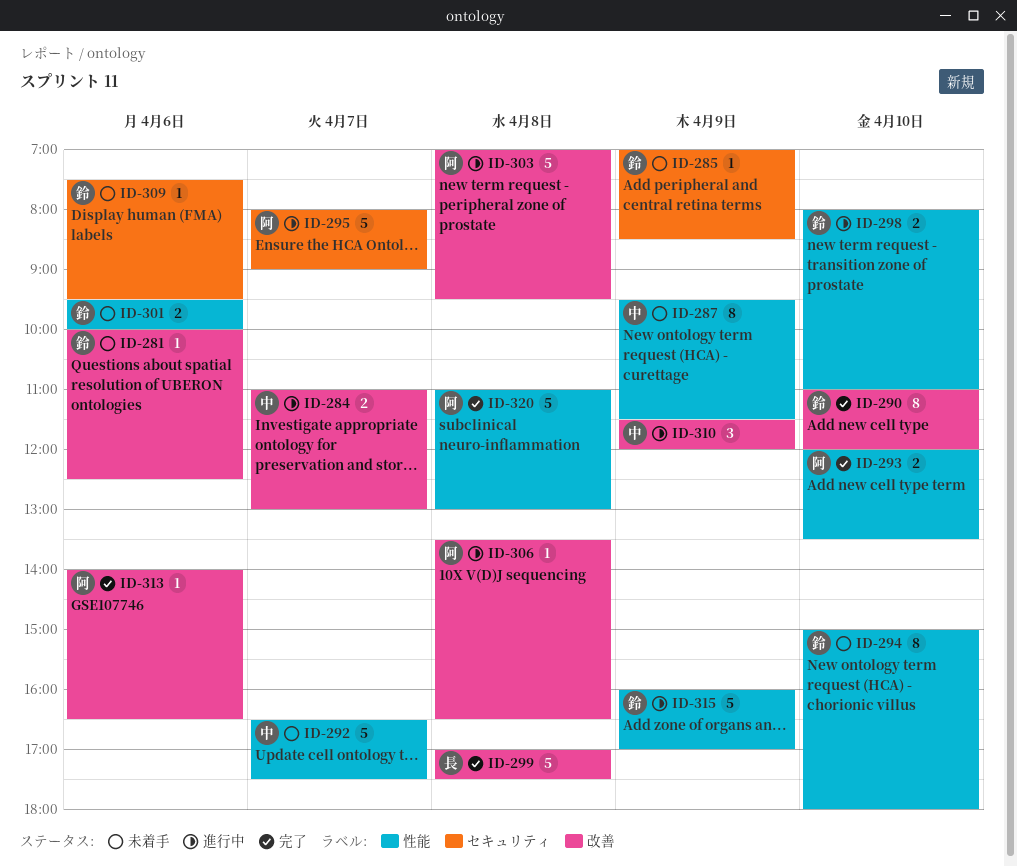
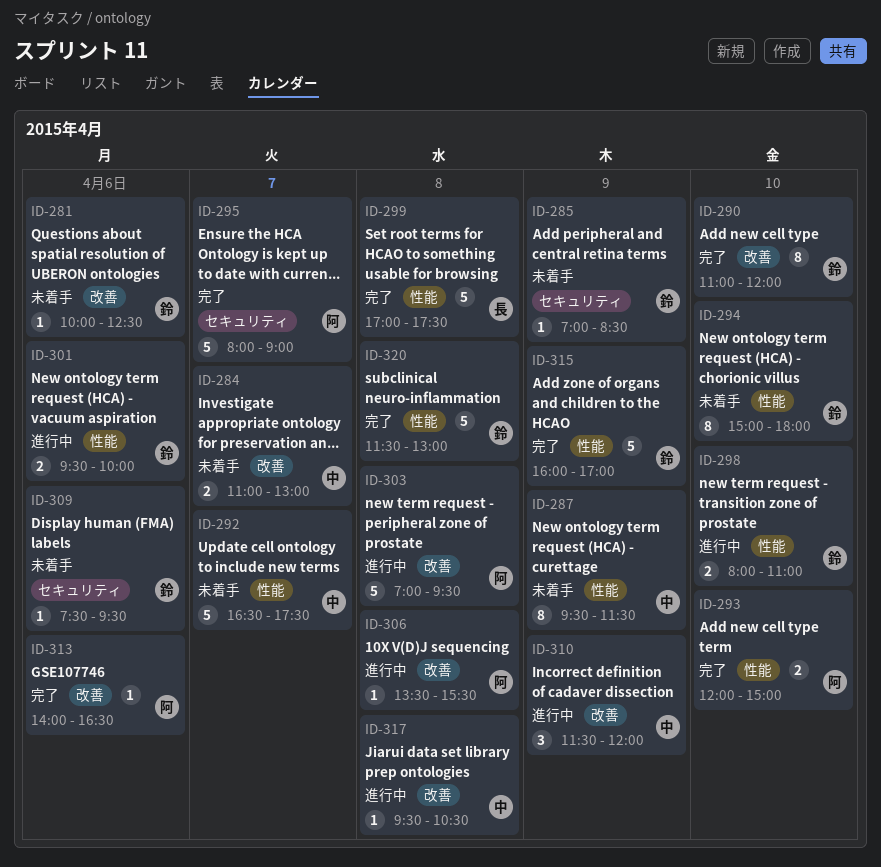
ID-284, status: 進行中 -> 未着手
ID-293, ends: 13:30 -> 15:00
ID-295, status: 進行中 -> 完了
ID-299, label: 改善 -> 性能
ID-301, status: 未着手 -> 進行中
ID-306, ends: 16:30 -> 15:30
ID-315, status: 進行中 -> 完了
ID-317: none -> present
ID-320, owner: 阿 -> 鈴
ID-320, begins: 11:00 -> 11:30

